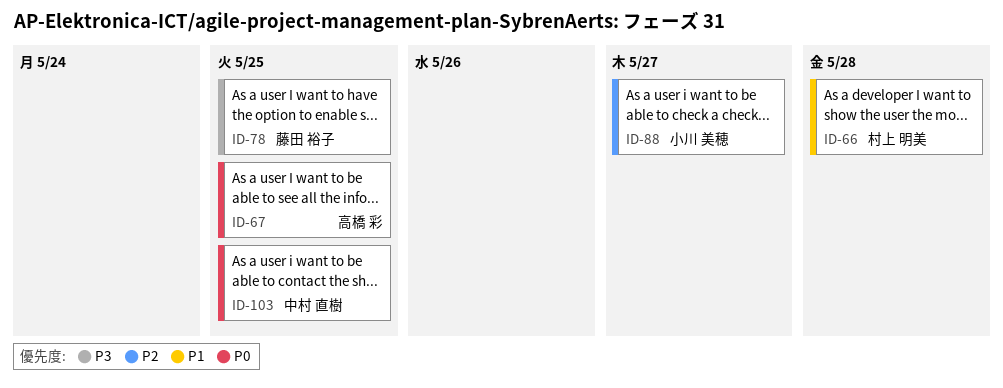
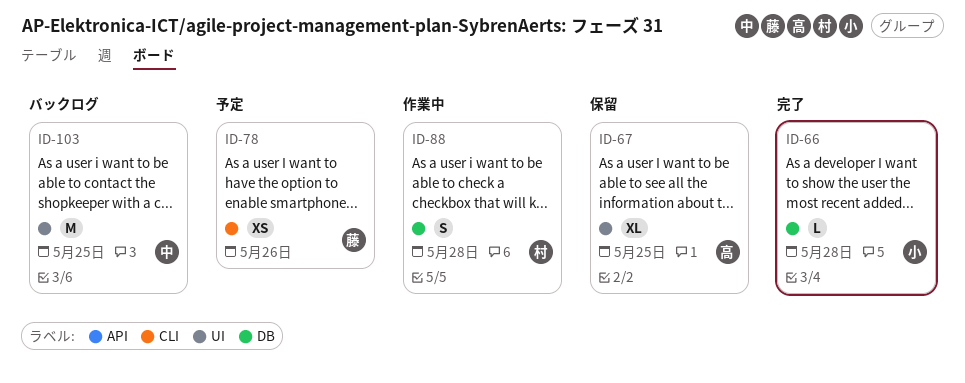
ID-66, owner: 村上 明美 -> 小川 美穂
ID-78, day: May 25 -> May 26
ID-88, owner: 小川 美穂 -> 村上 明美
ID-88, day: May 27 -> May 28

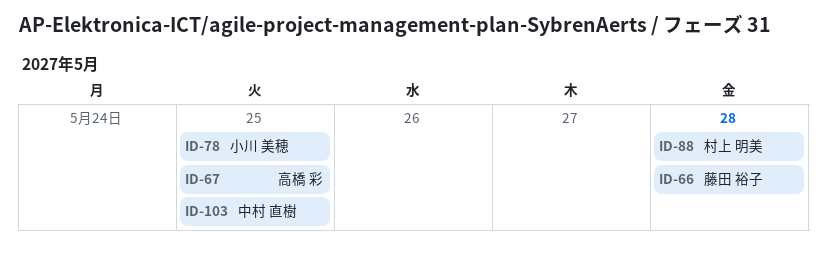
ID-66, owner: 小川 美穂 -> 藤田 裕子
ID-78, owner: 藤田 裕子 -> 小川 美穂
ID-78, day: May 26 -> May 25

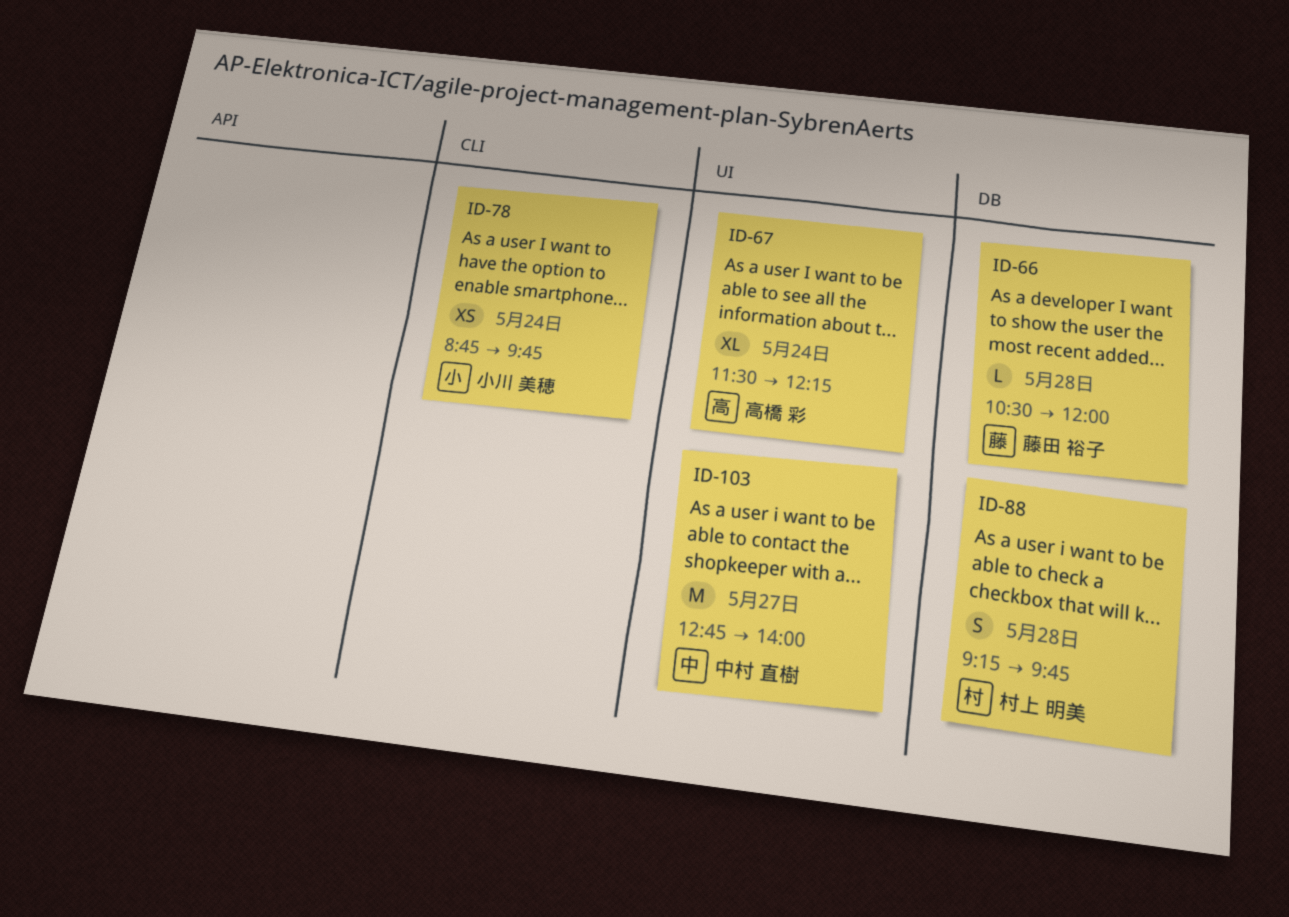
ID-67, day: May 25 -> May 24
ID-78, day: May 25 -> May 24
ID-103, day: May 25 -> May 27

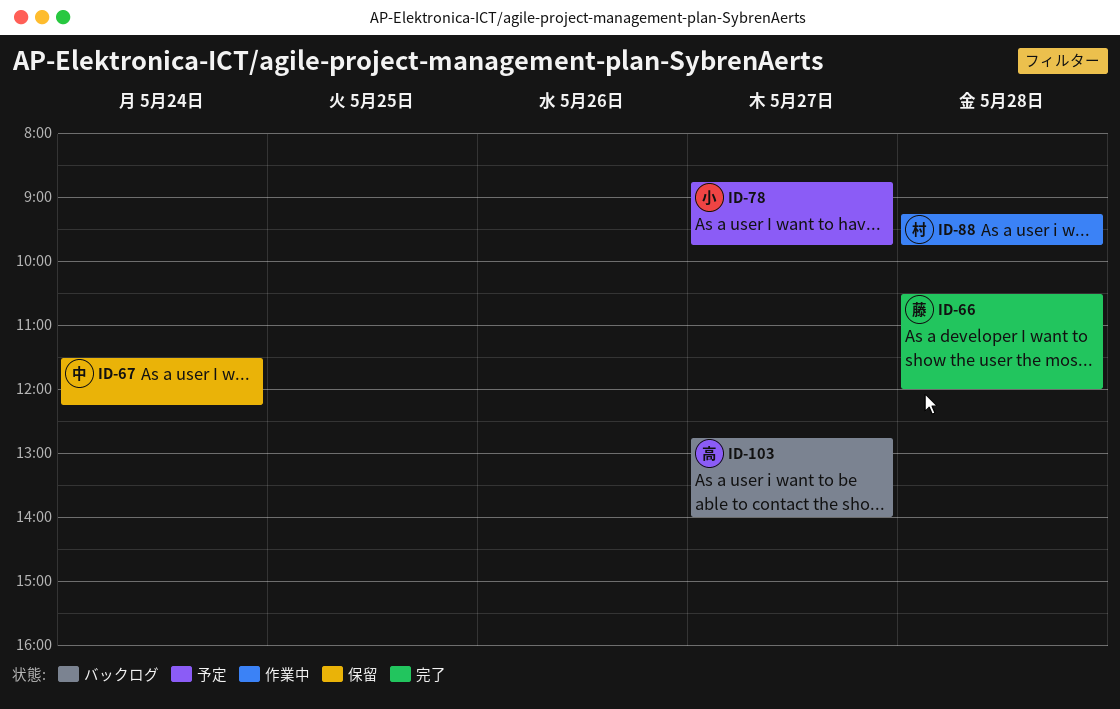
ID-67, owner: 高橋 彩 -> 中村 直樹
ID-78, day: May 24 -> May 27
ID-103, owner: 中村 直樹 -> 高橋 彩

